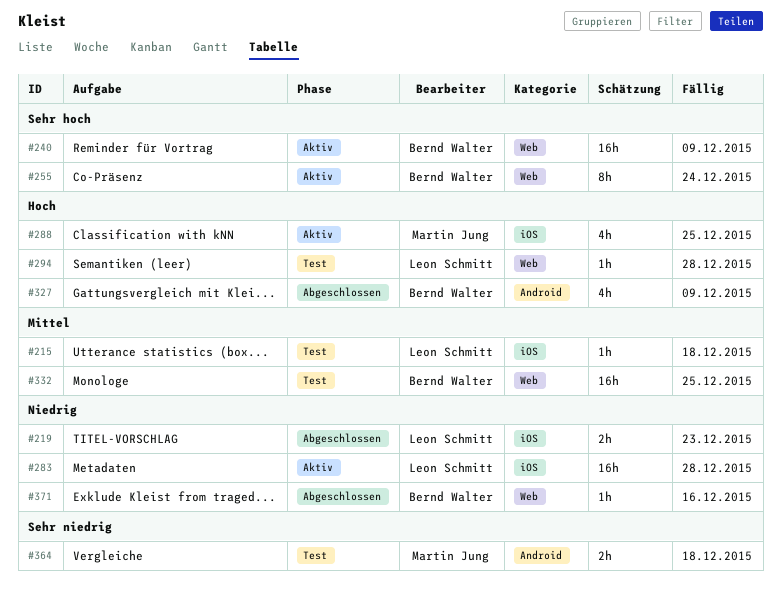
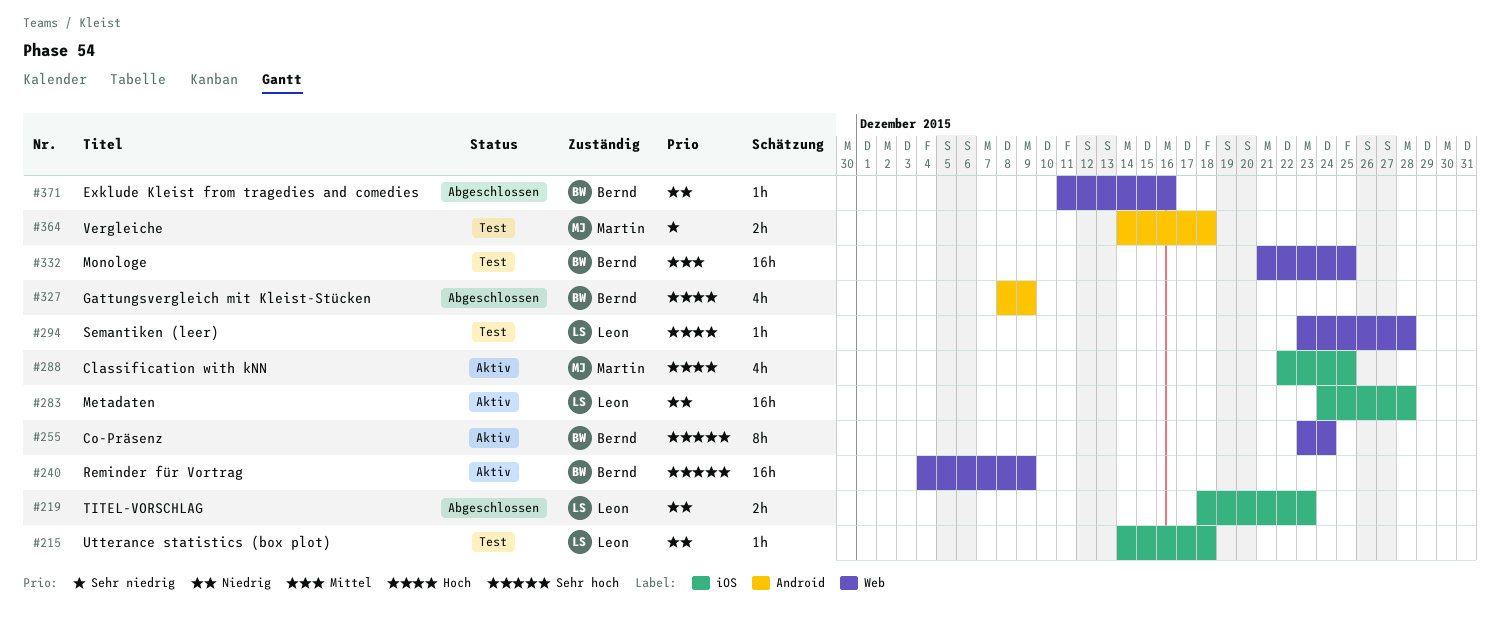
#215, priority: Mittel -> Niedrig

